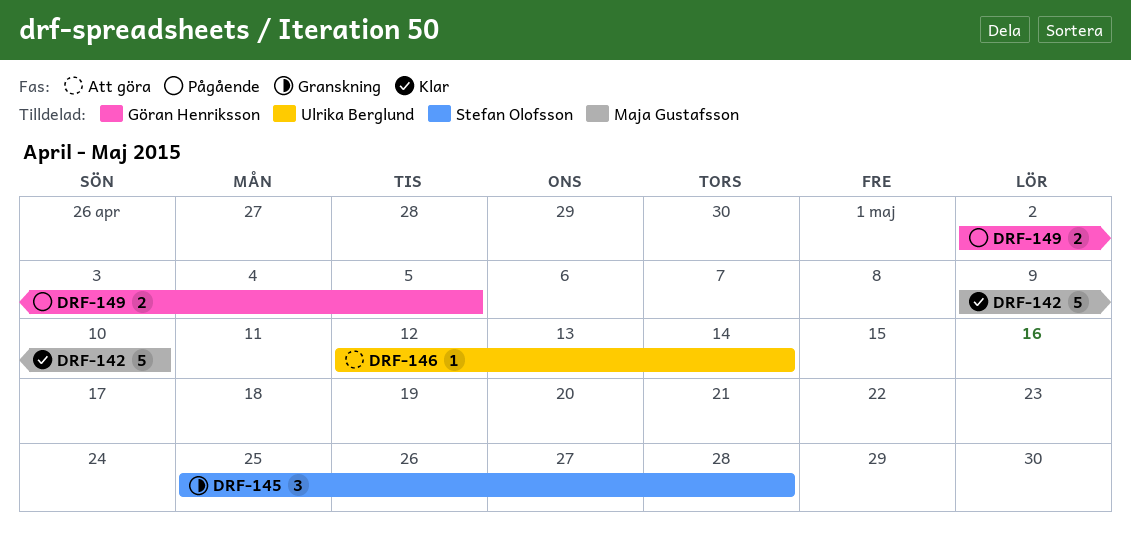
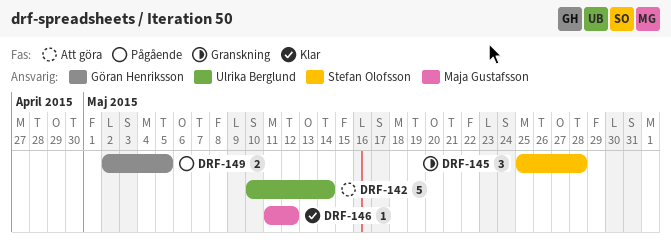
DRF-142, status: Klar -> Att göra
DRF-142, owner: Maja Gustafsson -> Ulrika Berglund
DRF-142, start: May 9 -> May 10
DRF-142, due: May 10 -> May 14
DRF-146, status: Att göra -> Klar
DRF-146, owner: Ulrika Berglund -> Maja Gustafsson
DRF-146, start: May 12 -> May 11
DRF-146, due: May 14 -> May 12

